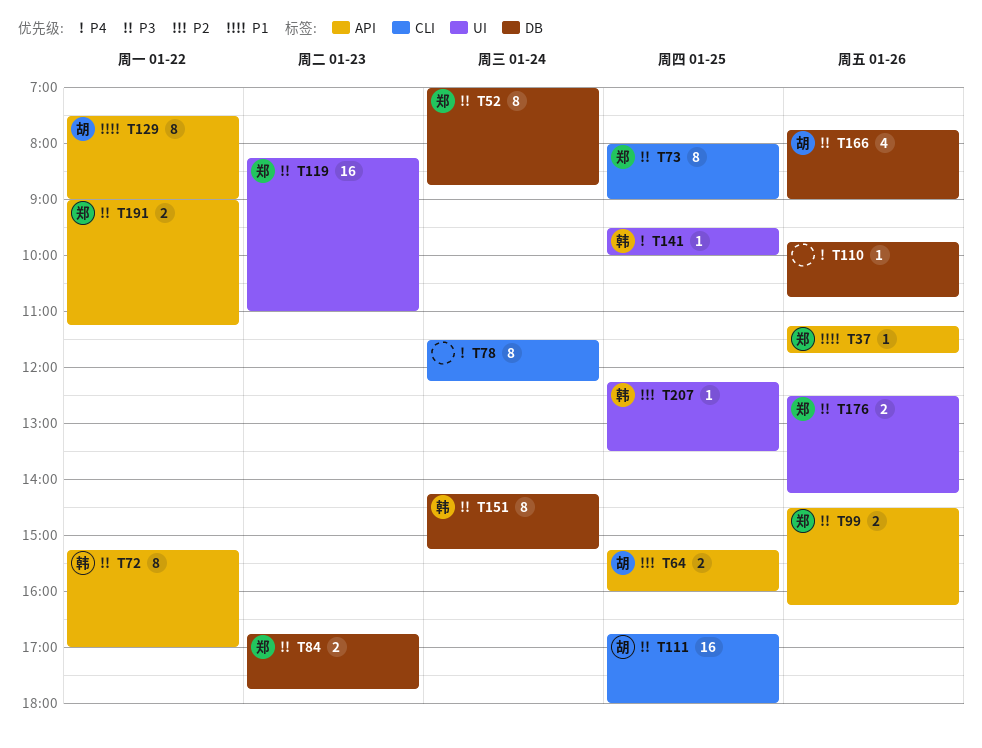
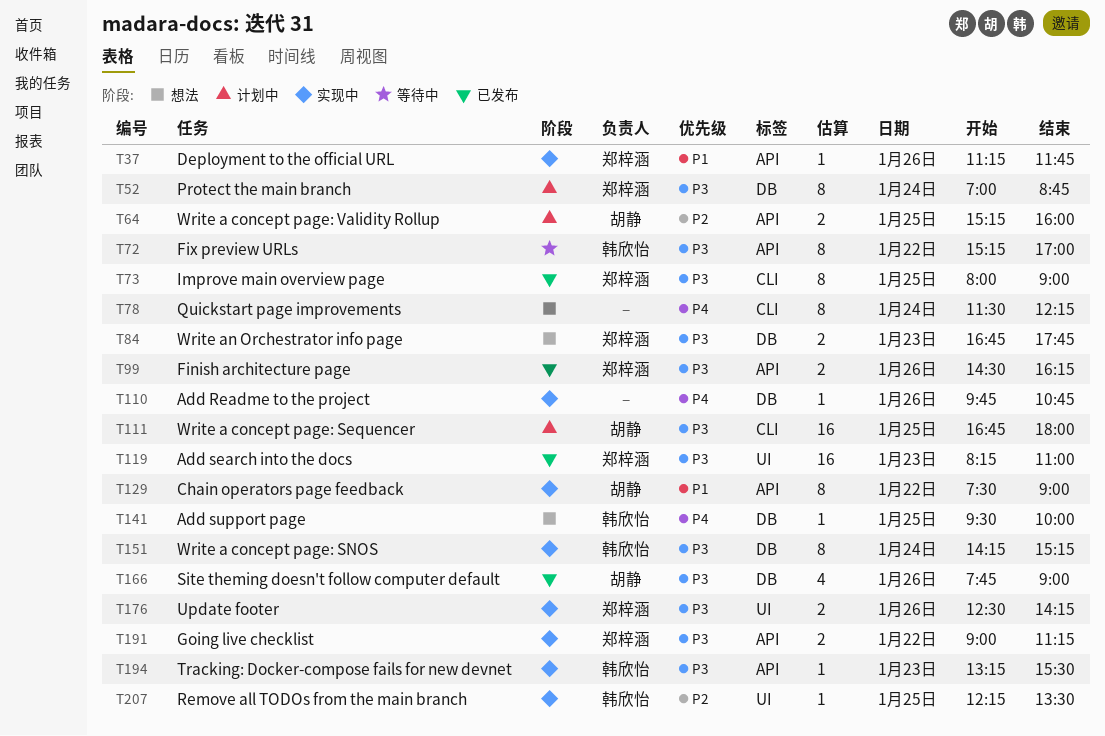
T141, label: UI -> DB
T194: none -> present

